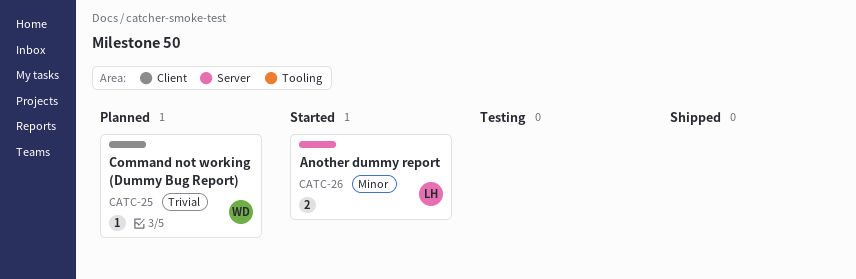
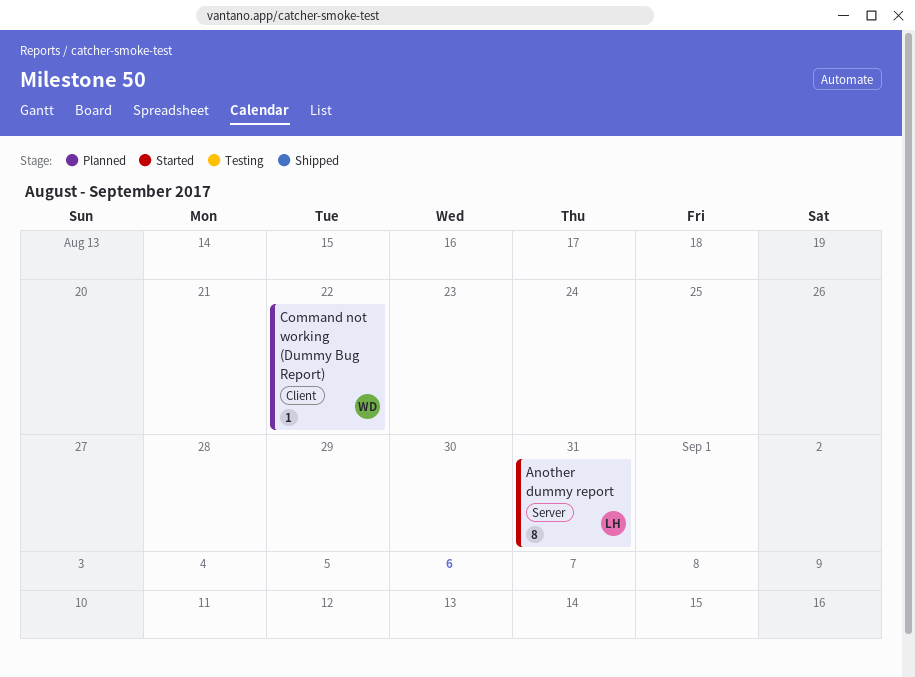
Another dummy report, estimate: 2 -> 8

